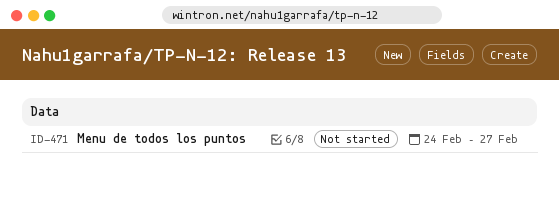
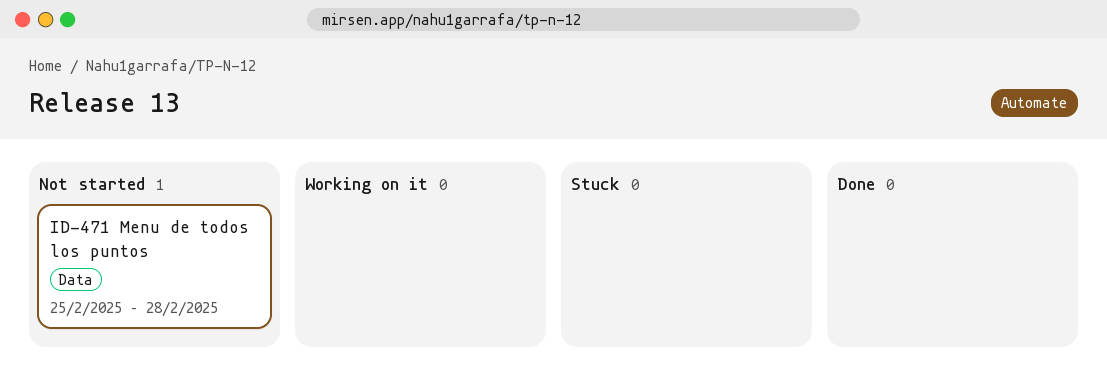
ID-471, start: Feb 24 -> Feb 25
ID-471, due: Feb 27 -> Feb 28

